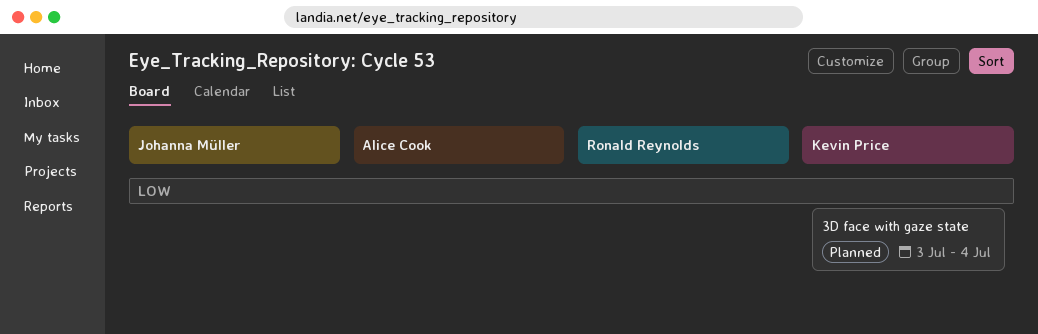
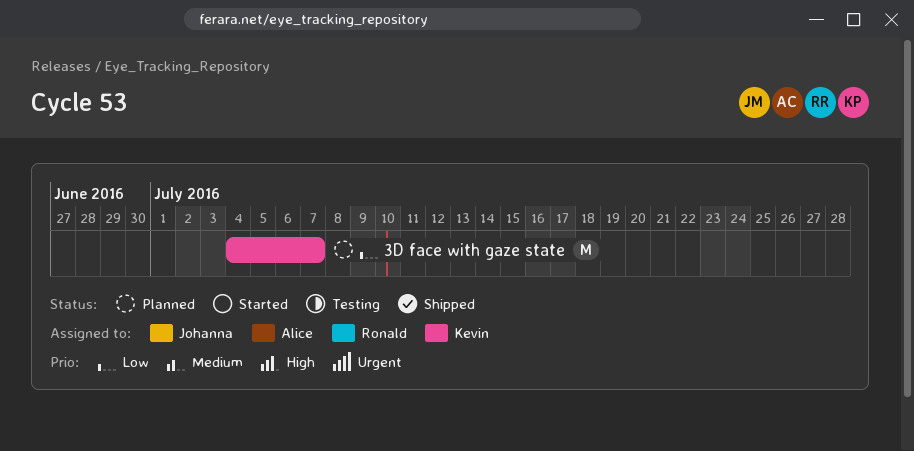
3D face with gaze state, start: Jul 3 -> Jul 4
3D face with gaze state, due: Jul 4 -> Jul 7

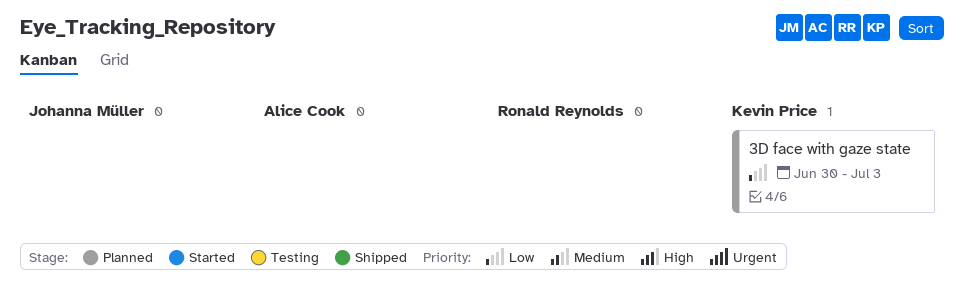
3D face with gaze state, start: Jul 4 -> Jun 30
3D face with gaze state, due: Jul 7 -> Jul 3

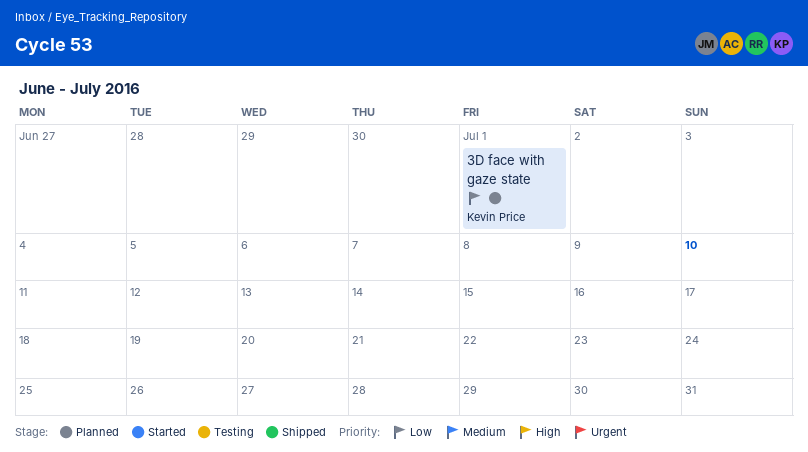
3D face with gaze state, due: Jul 3 -> Jul 1

